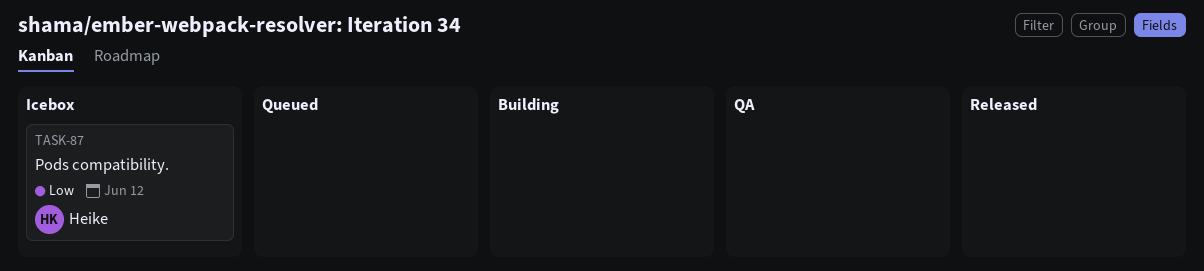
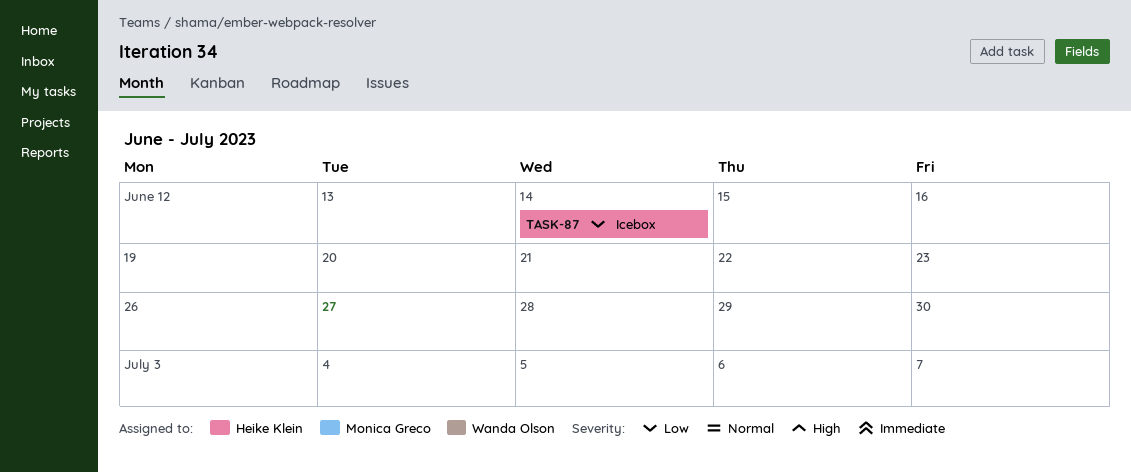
TASK-87, due: Jun 12 -> Jun 14

